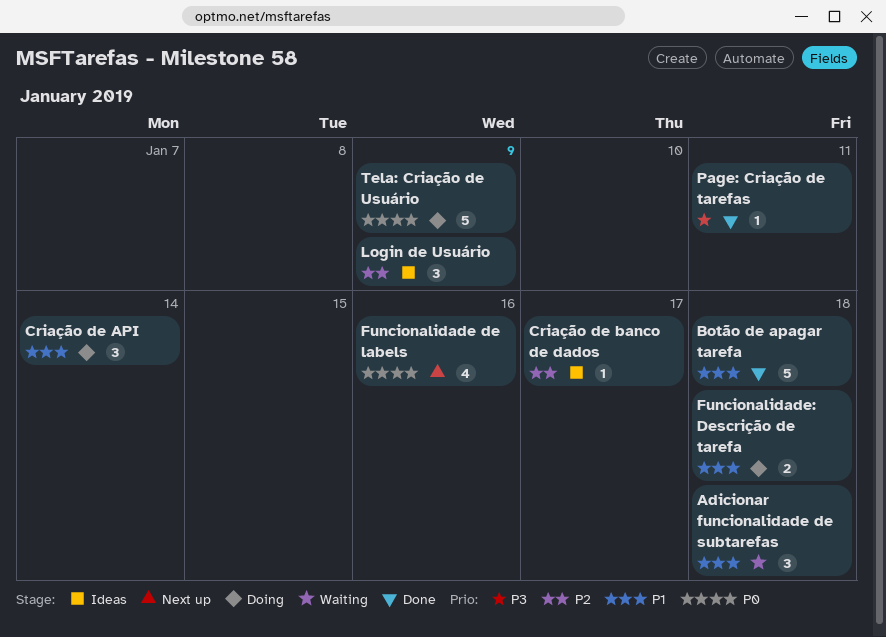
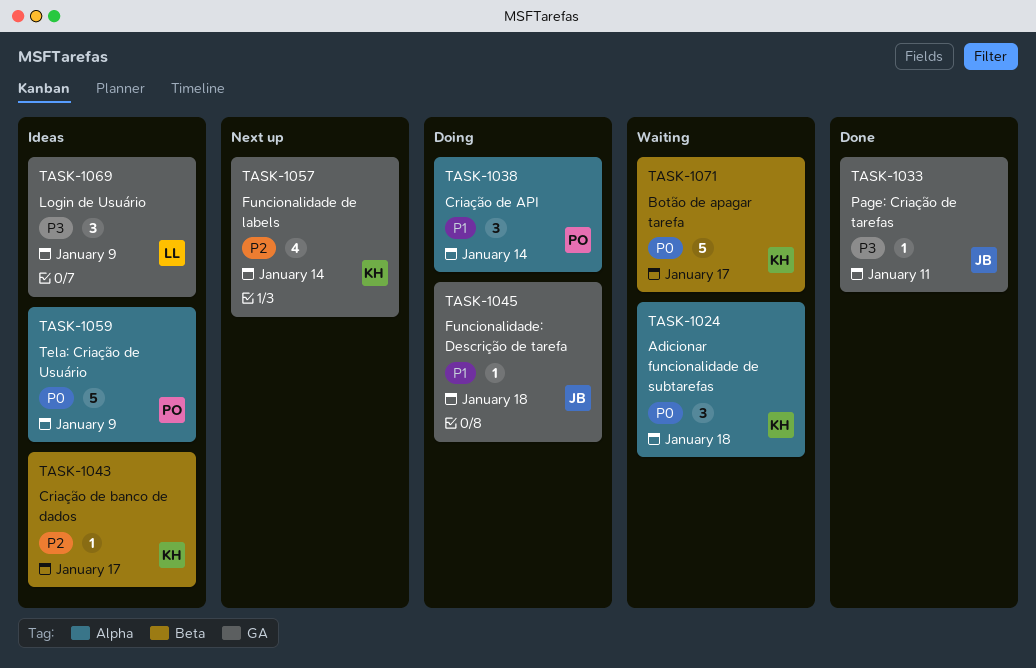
Adicionar funcionalidade de subtarefas, priority: P1 -> P0
Botão de apagar tarefa, status: Done -> Waiting
Botão de apagar tarefa, priority: P1 -> P0
Botão de apagar tarefa, due: Jan 18 -> Jan 17
Funcionalidade de labels, priority: P0 -> P2
Funcionalidade de labels, due: Jan 16 -> Jan 14
Funcionalidade: Descrição de tarefa, estimate: 2 -> 1
Login de Usuário, priority: P2 -> P3
Tela: Criação de Usuário, status: Doing -> Ideas

